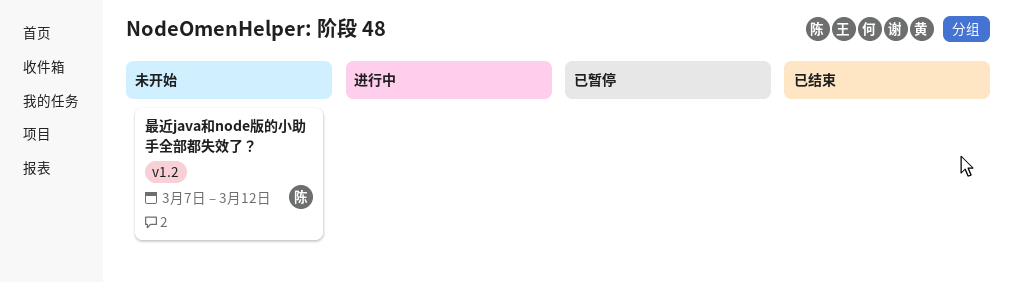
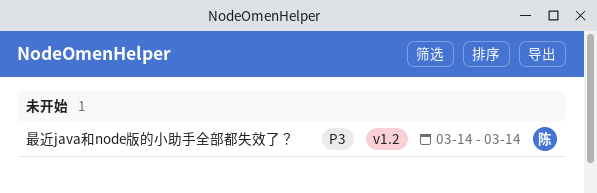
最近java和node版的小助手全部都失效了？, start: Mar 7 -> Mar 14
最近java和node版的小助手全部都失效了？, due: Mar 12 -> Mar 14

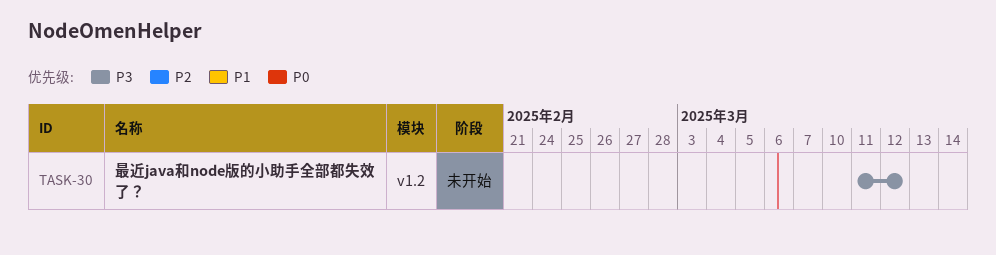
最近java和node版的小助手全部都失效了？, start: Mar 14 -> Mar 11
最近java和node版的小助手全部都失效了？, due: Mar 14 -> Mar 12

